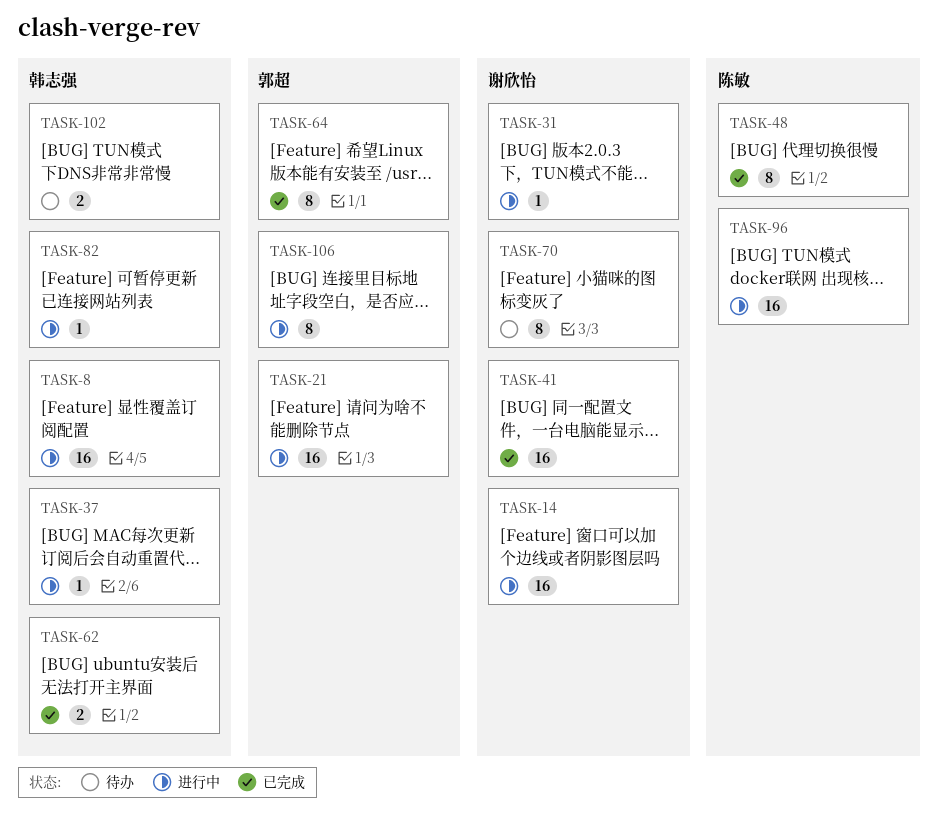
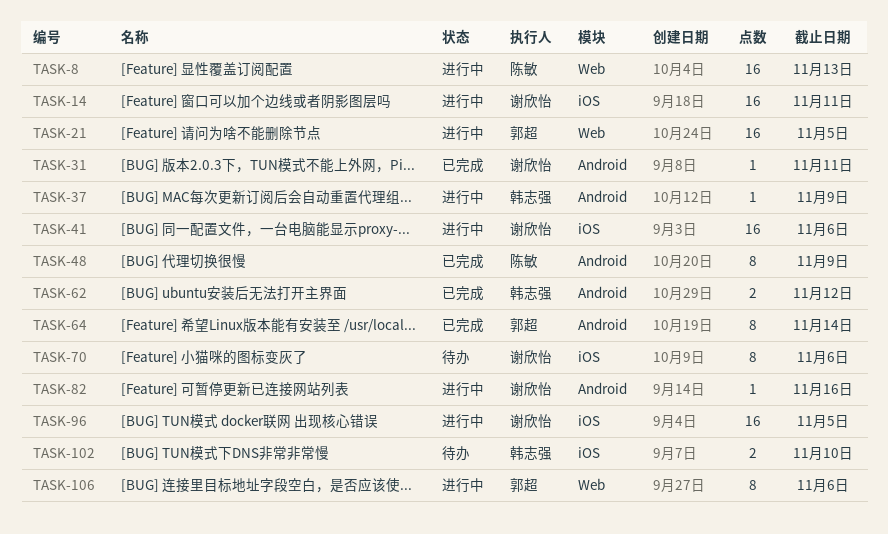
TASK-8, owner: 韩志强 -> 陈敏
TASK-31, status: 进行中 -> 已完成
TASK-41, status: 已完成 -> 进行中
TASK-82, owner: 韩志强 -> 谢欣怡
TASK-96, owner: 陈敏 -> 谢欣怡

